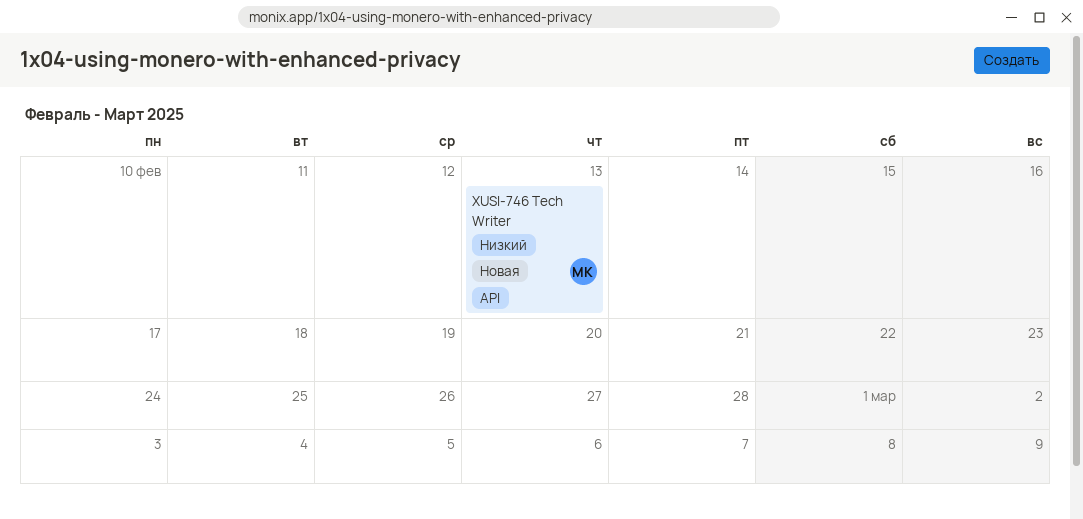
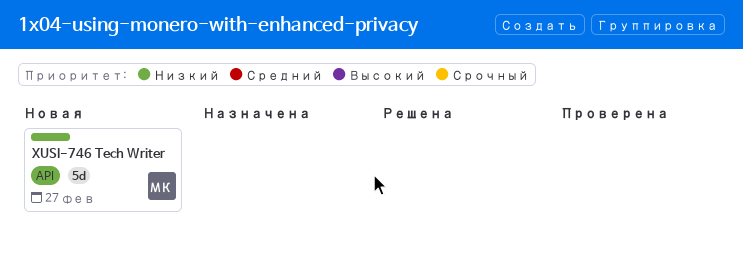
XUSI-746, due: Feb 13 -> Feb 27

